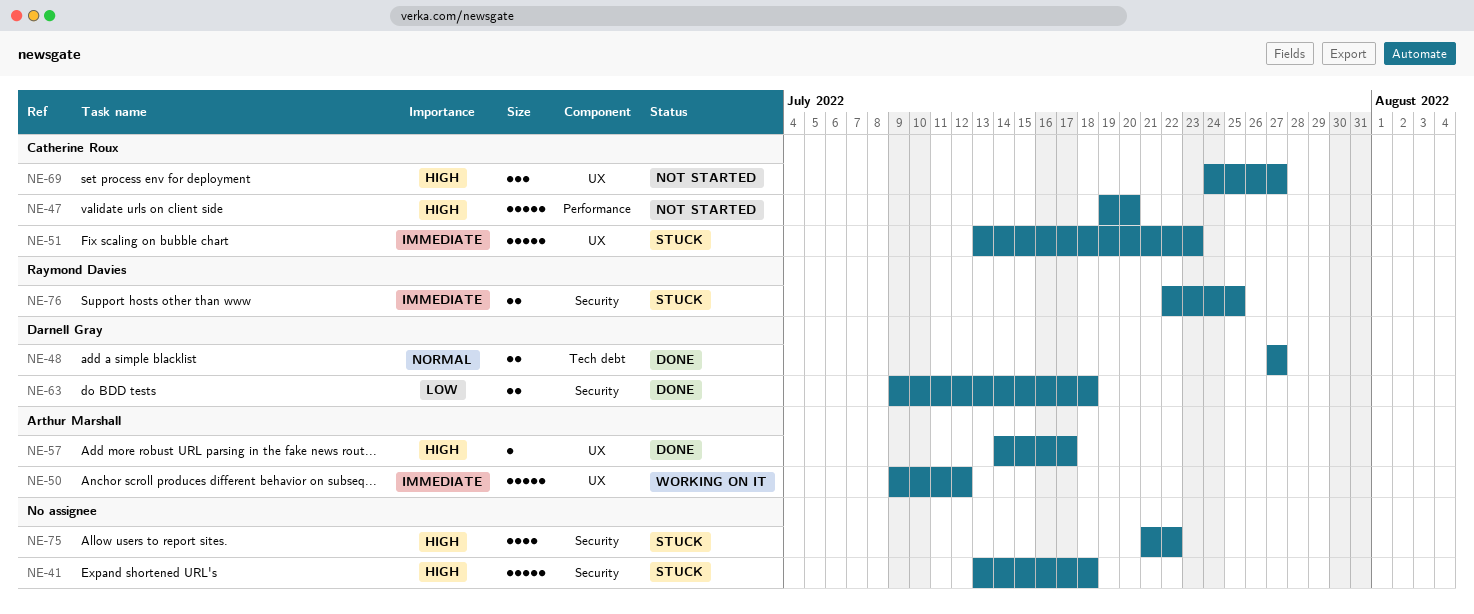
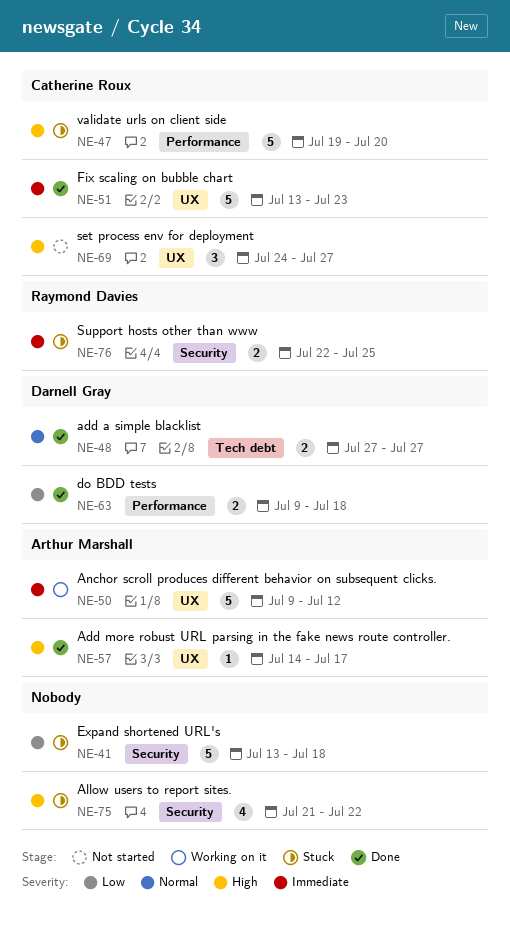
NE-41, priority: High -> Low
NE-47, status: Not started -> Stuck
NE-51, status: Stuck -> Done
NE-63, label: Security -> Performance

